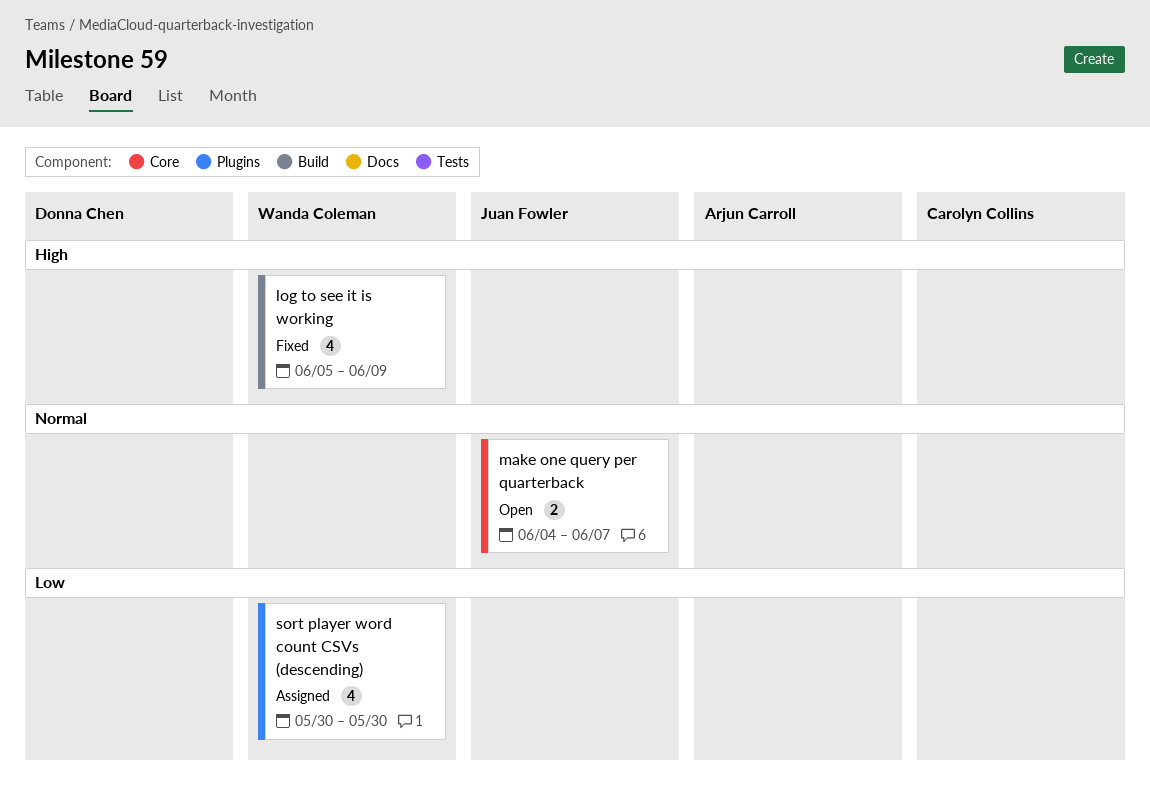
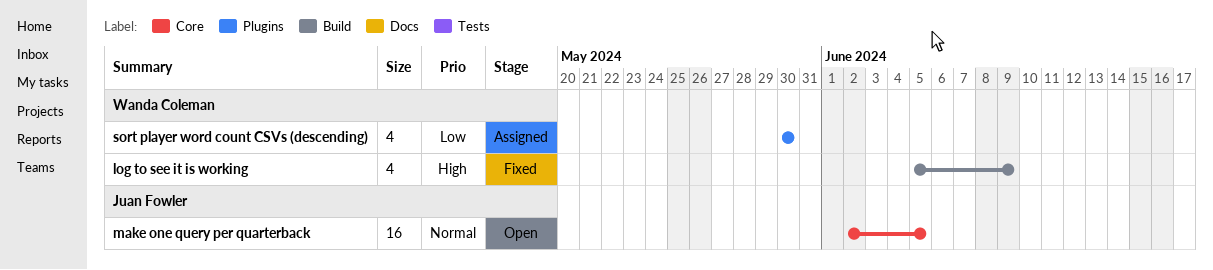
make one query per quarterback, estimate: 2 -> 16
make one query per quarterback, start: Jun 4 -> Jun 2
make one query per quarterback, due: Jun 7 -> Jun 5

